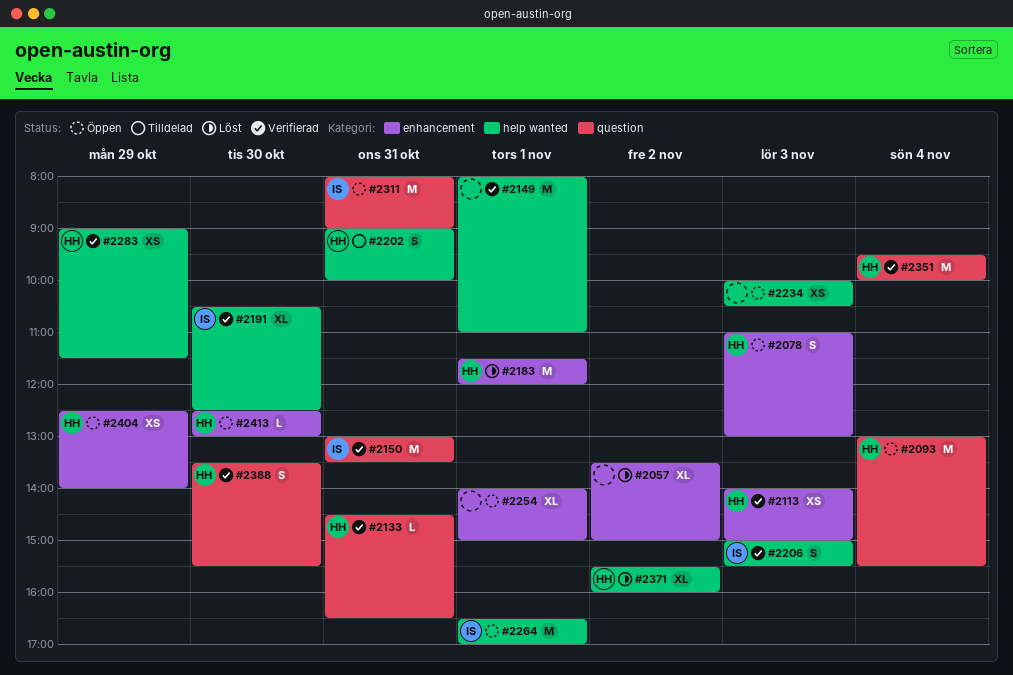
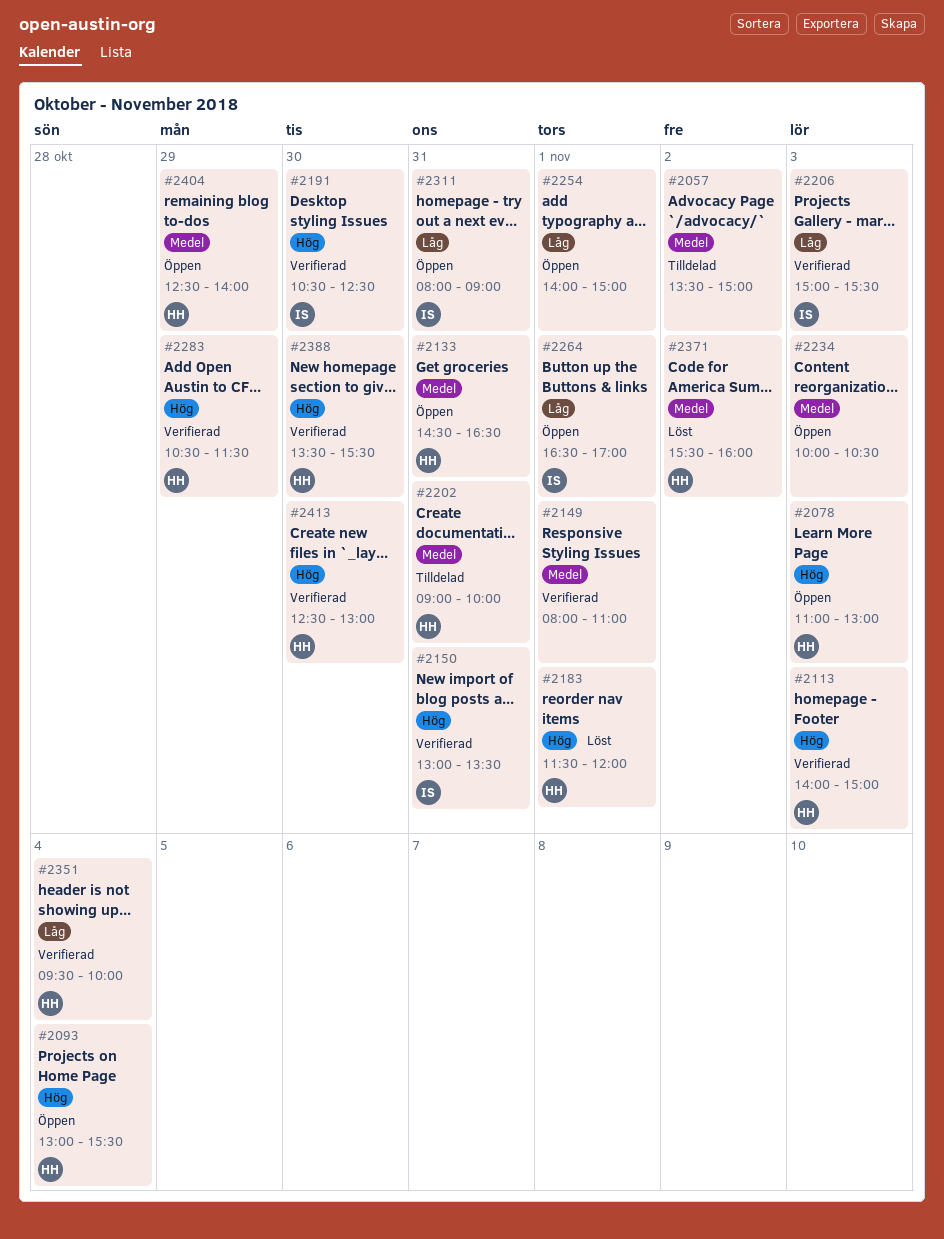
#2057, status: Löst -> Tilldelad
#2133, status: Verifierad -> Öppen
#2283, begins: 09:00 -> 10:30
#2413, status: Öppen -> Verifierad

